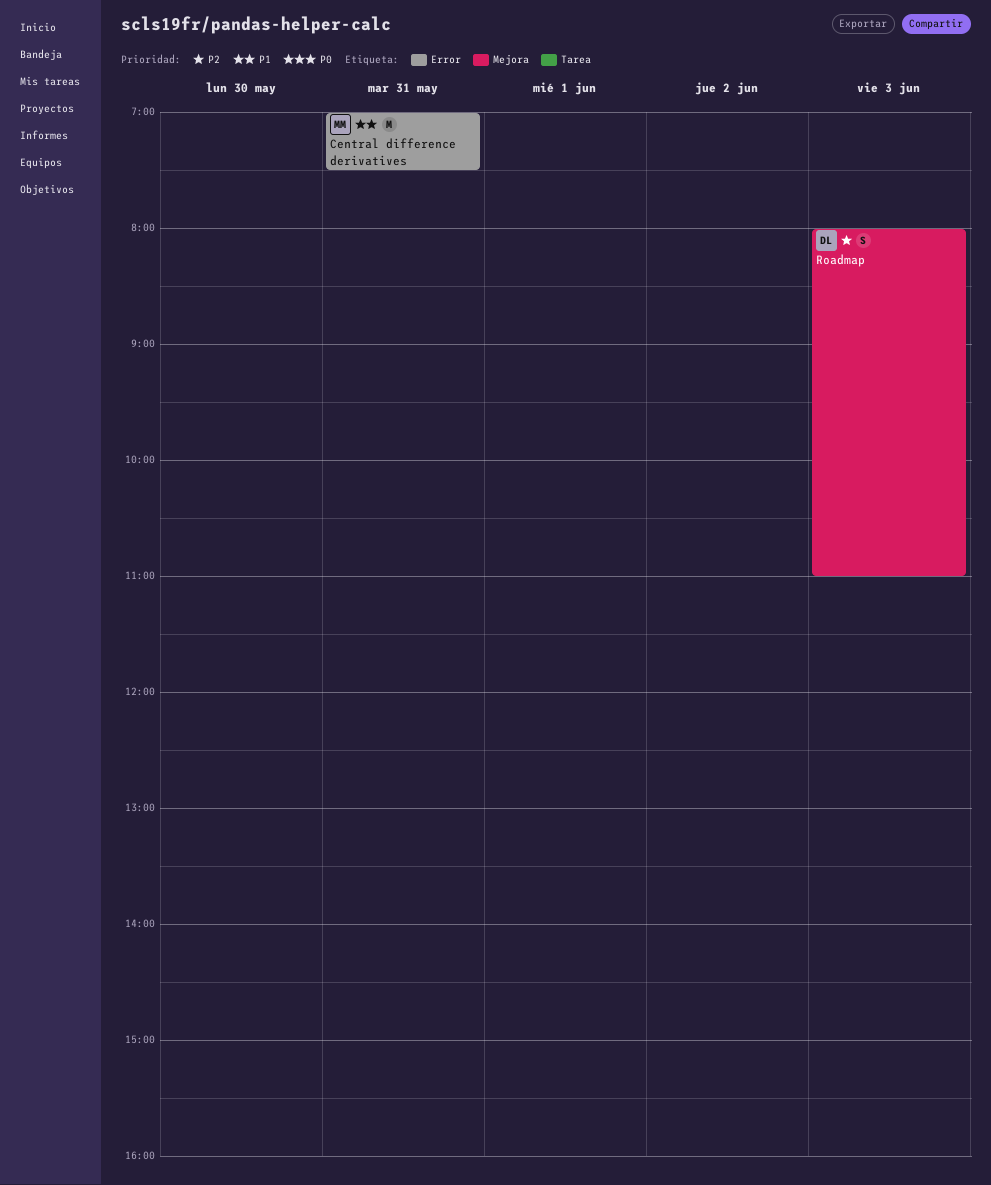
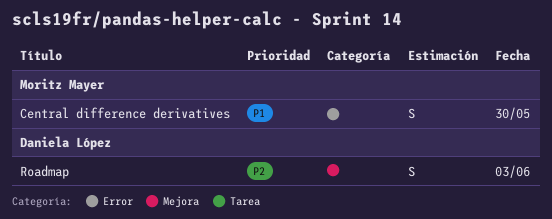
Central difference derivatives, estimate: M -> S
Central difference derivatives, day: May 31 -> May 30

